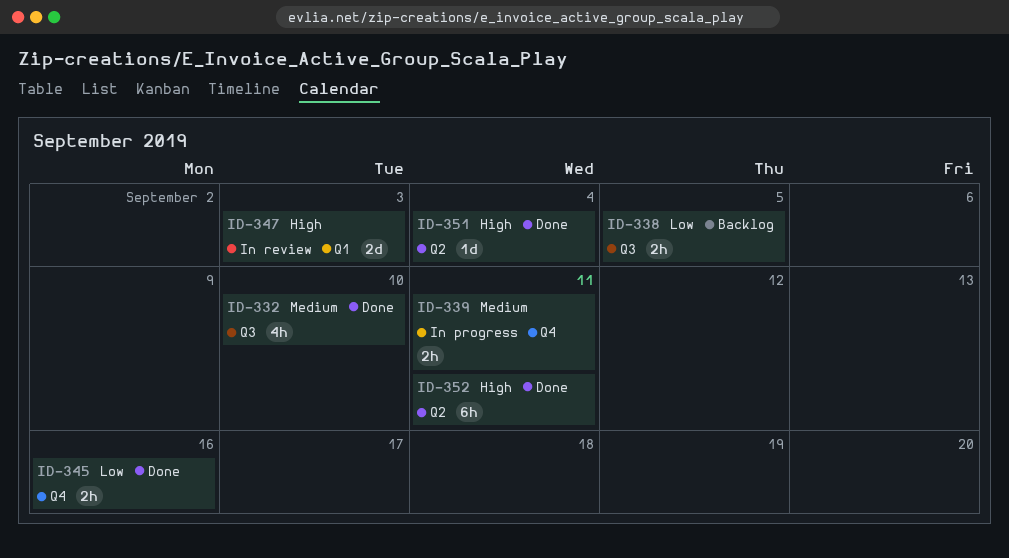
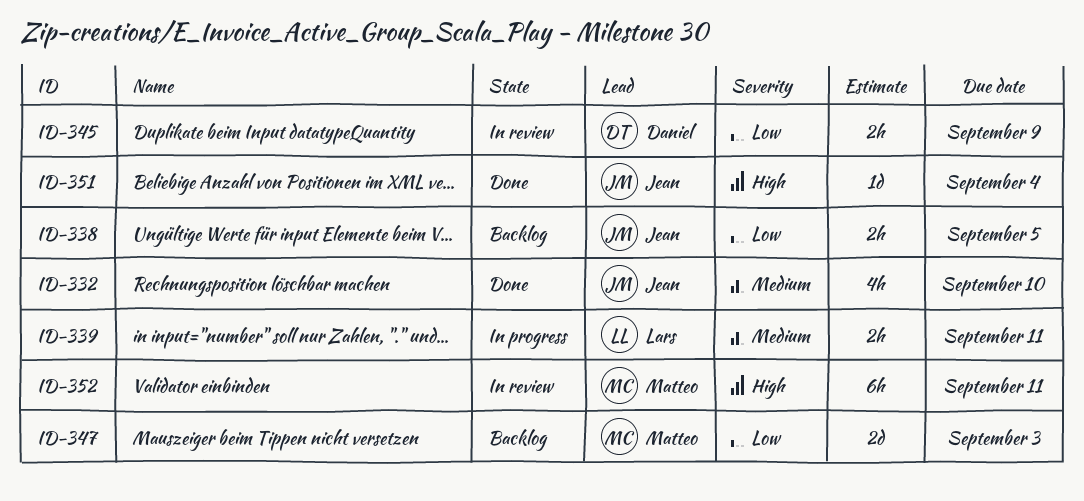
ID-345, status: Done -> In review
ID-345, due: Sep 16 -> Sep 9
ID-347, status: In review -> Backlog
ID-347, priority: High -> Low
ID-352, status: Done -> In review

